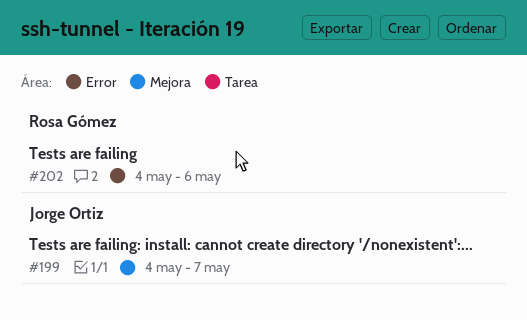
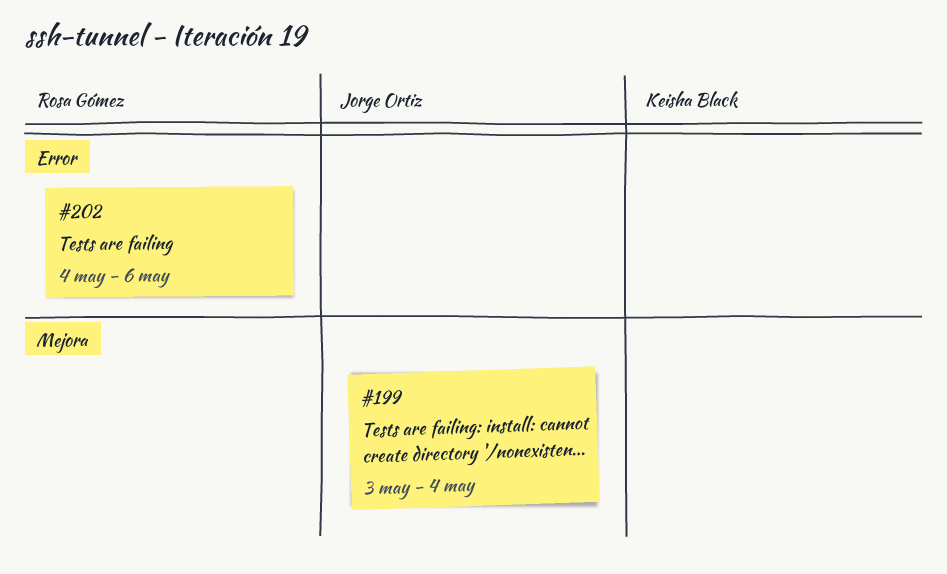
#199, start: May 4 -> May 3
#199, due: May 7 -> May 4

